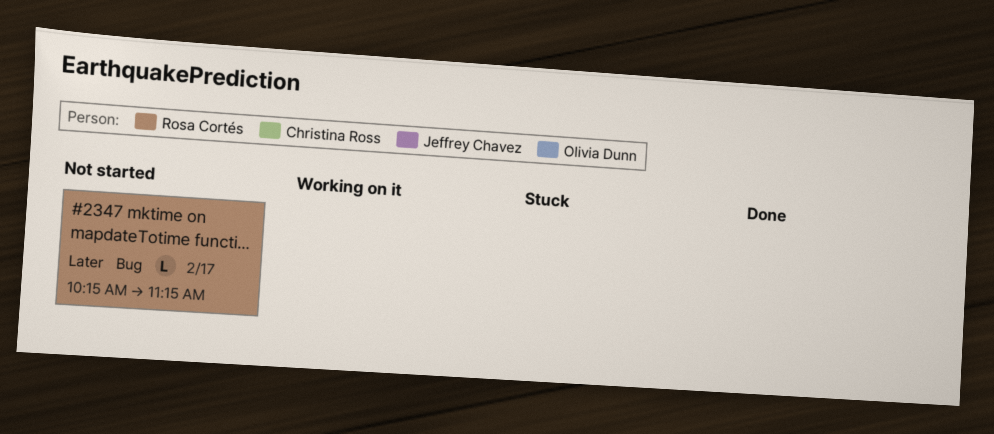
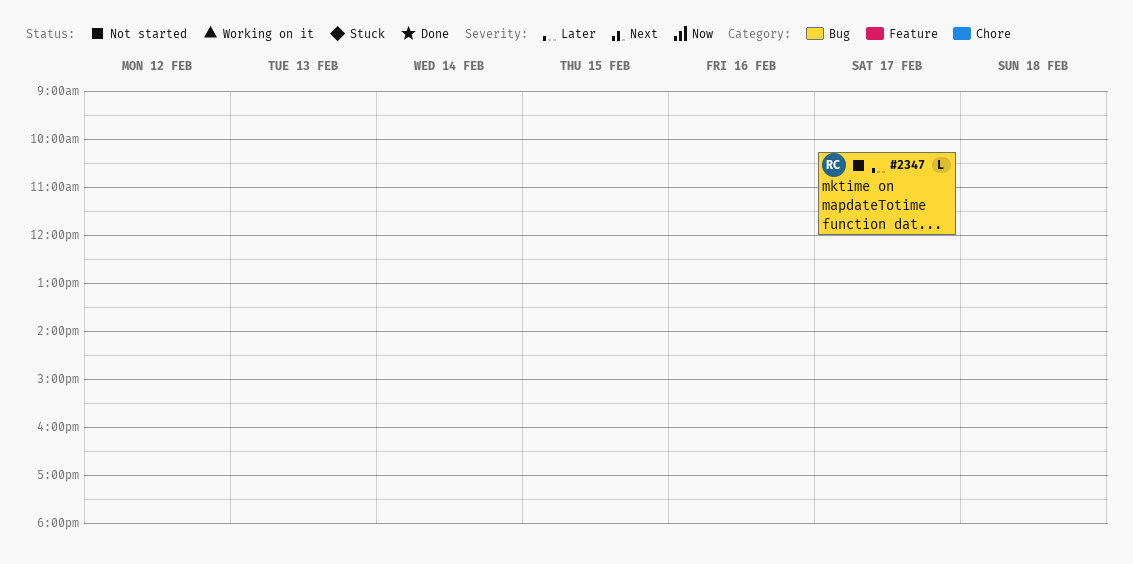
#2347, ends: 11:15 -> 12:00

